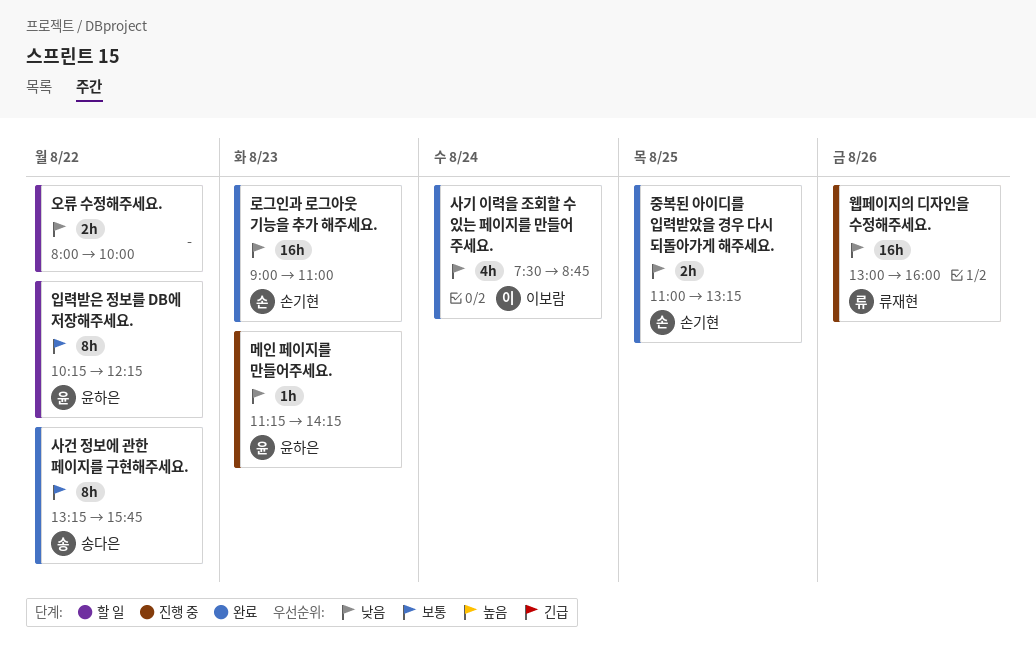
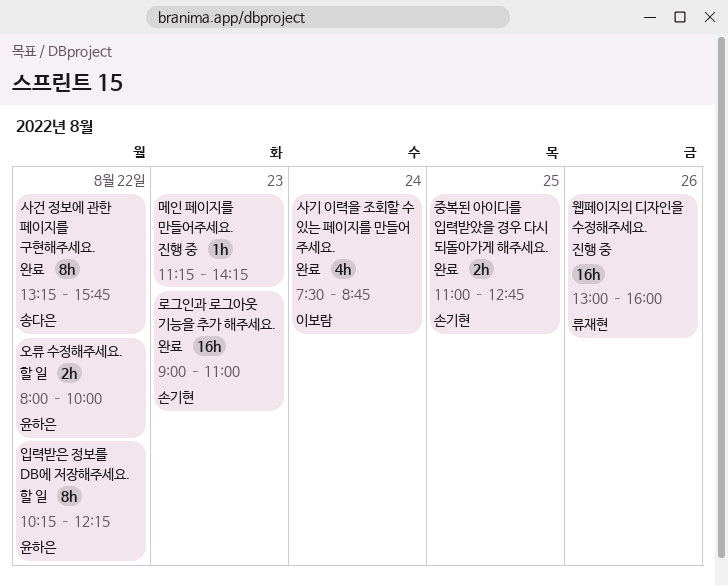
메인 페이지를 만들어주세요., owner: 윤하은 -> none
오류 수정해주세요., owner: none -> 윤하은
중복된 아이디를 입력받았을 경우 다시 되돌아가게 해주세요., ends: 13:15 -> 12:45

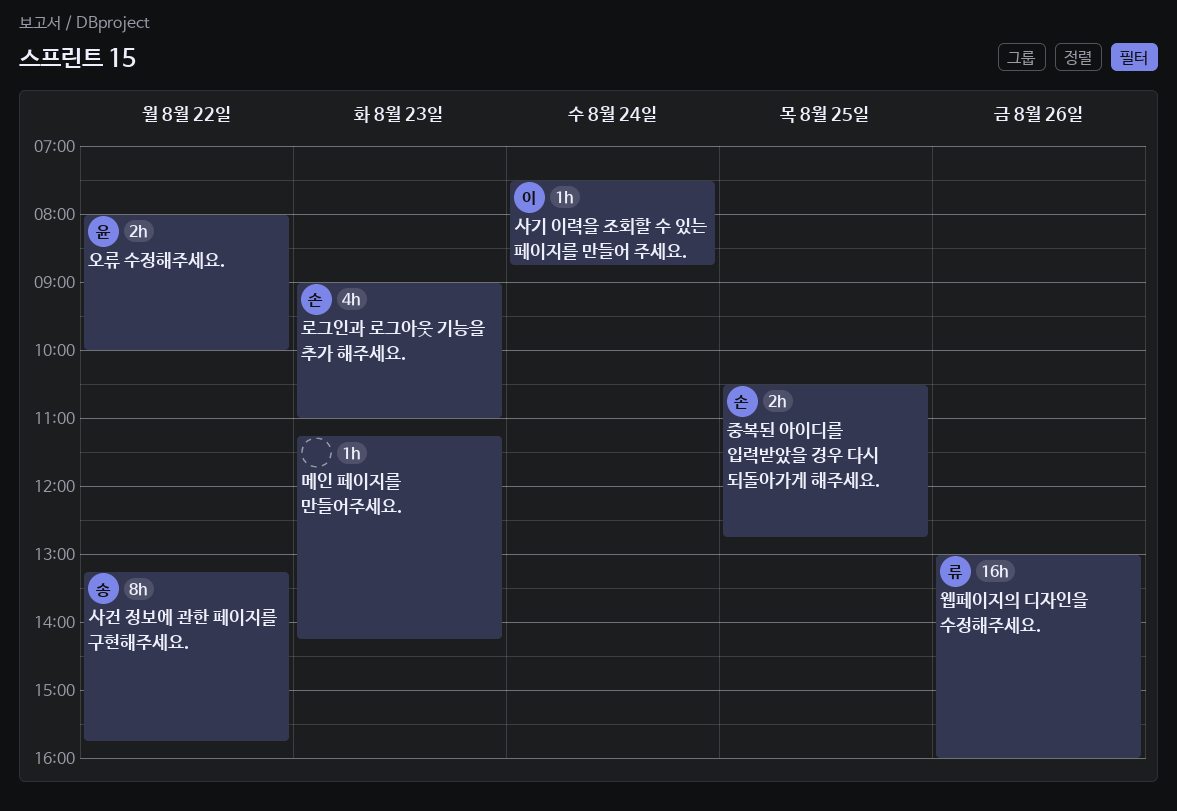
로그인과 로그아웃 기능을 추가 해주세요., estimate: 16h -> 4h
사기 이력을 조회할 수 있는 페이지를 만들어 주세요., estimate: 4h -> 1h
입력받은 정보를 DB에 저장해주세요.: present -> none
중복된 아이디를 입력받았을 경우 다시 되돌아가게 해주세요., begins: 11:00 -> 10:30

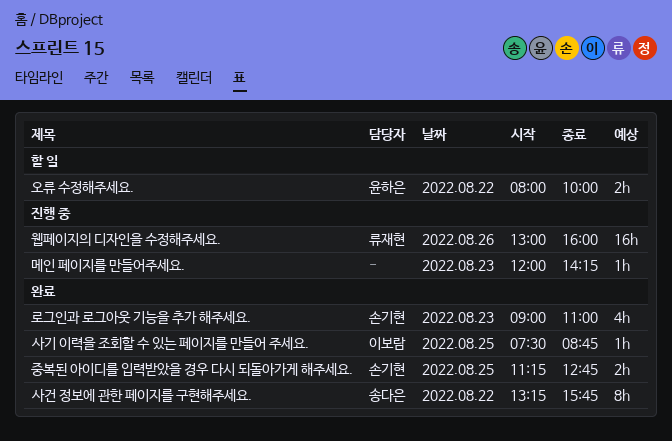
메인 페이지를 만들어주세요., begins: 11:15 -> 12:00
사기 이력을 조회할 수 있는 페이지를 만들어 주세요., day: Aug 24 -> Aug 25
중복된 아이디를 입력받았을 경우 다시 되돌아가게 해주세요., begins: 10:30 -> 11:15

